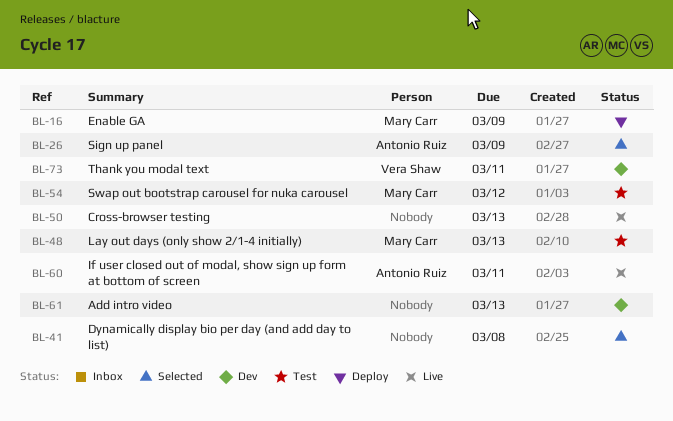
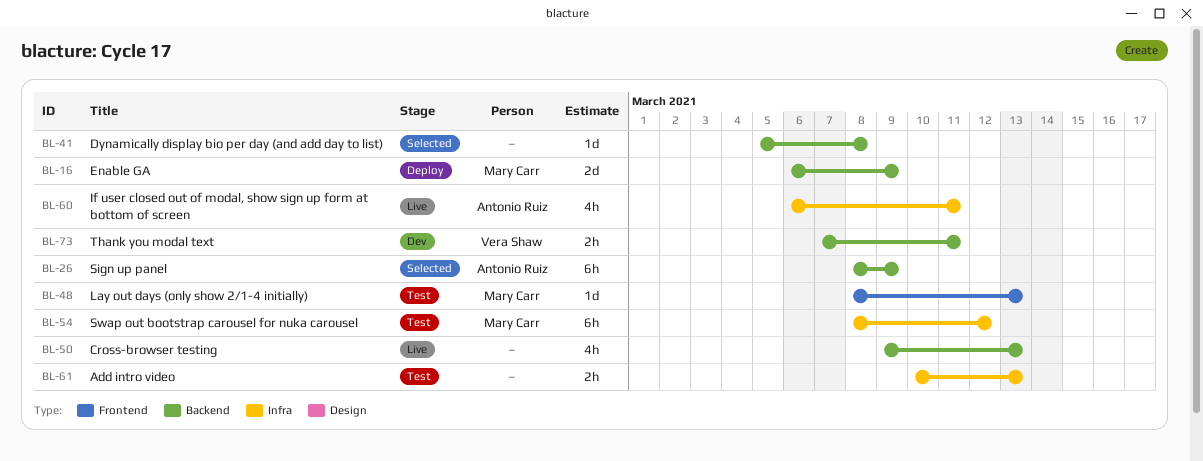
BL-61, status: Dev -> Test

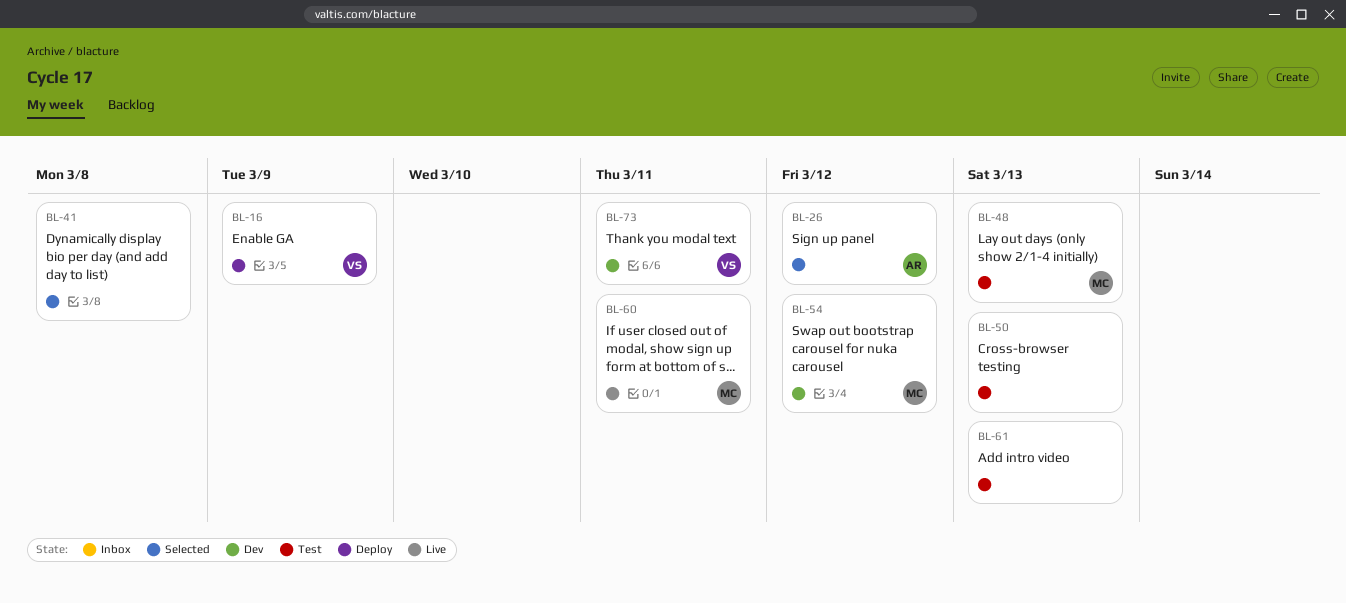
BL-16, owner: Mary Carr -> Vera Shaw
BL-26, due: Mar 9 -> Mar 12
BL-50, status: Live -> Test
BL-54, status: Test -> Dev
BL-60, owner: Antonio Ruiz -> Mary Carr

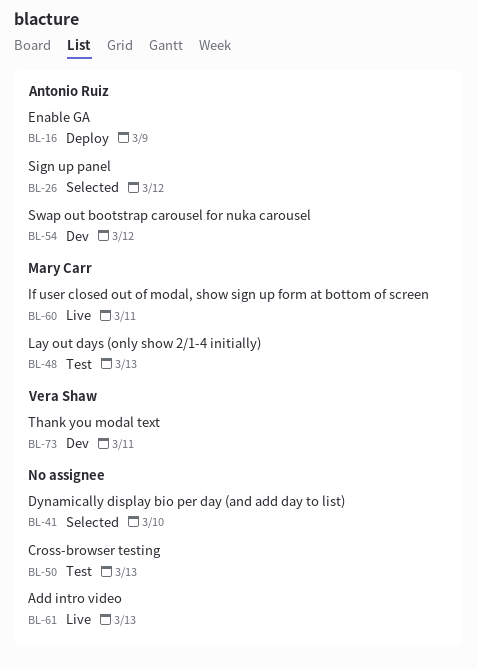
BL-16, owner: Vera Shaw -> Antonio Ruiz
BL-41, due: Mar 8 -> Mar 10
BL-54, owner: Mary Carr -> Antonio Ruiz
BL-61, status: Test -> Live

